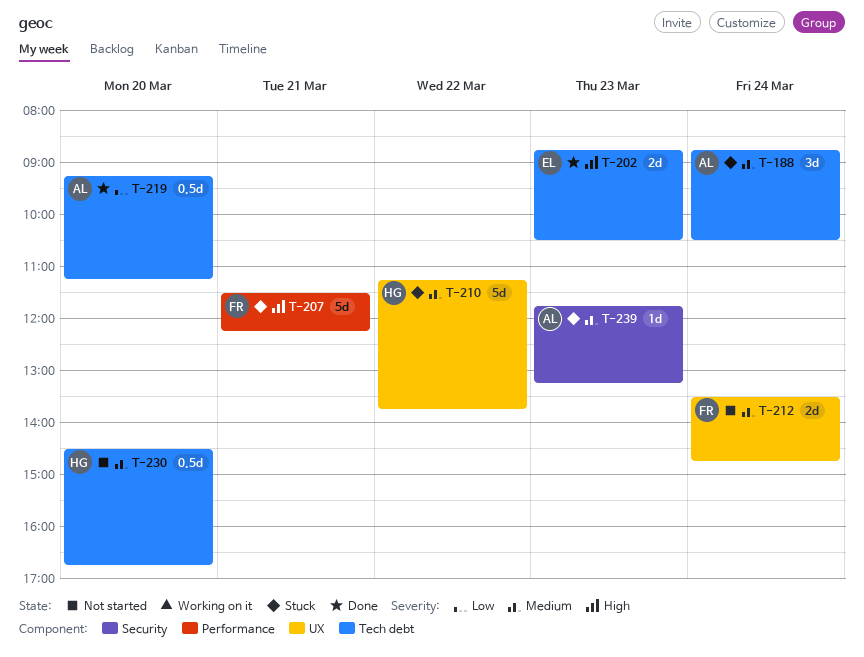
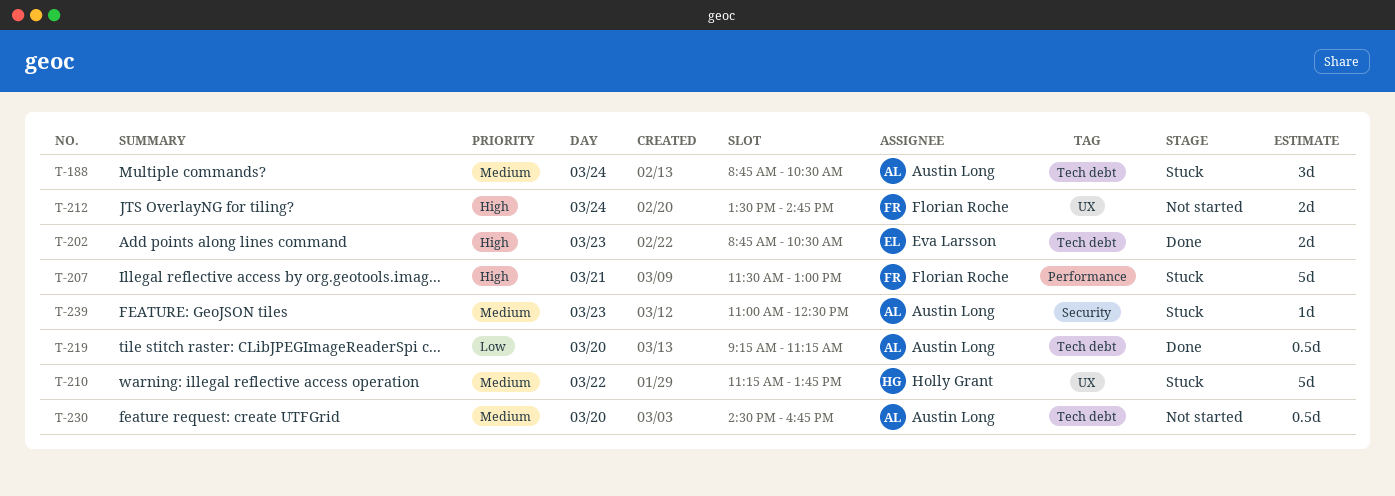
T-207, ends: 12:15 -> 13:00
T-212, priority: Medium -> High
T-230, owner: Holly Grant -> Austin Long
T-239, begins: 11:45 -> 11:00
T-239, ends: 13:15 -> 12:30

